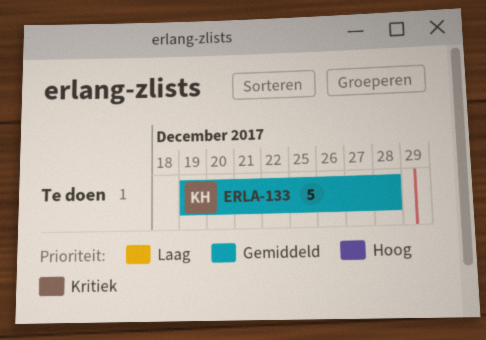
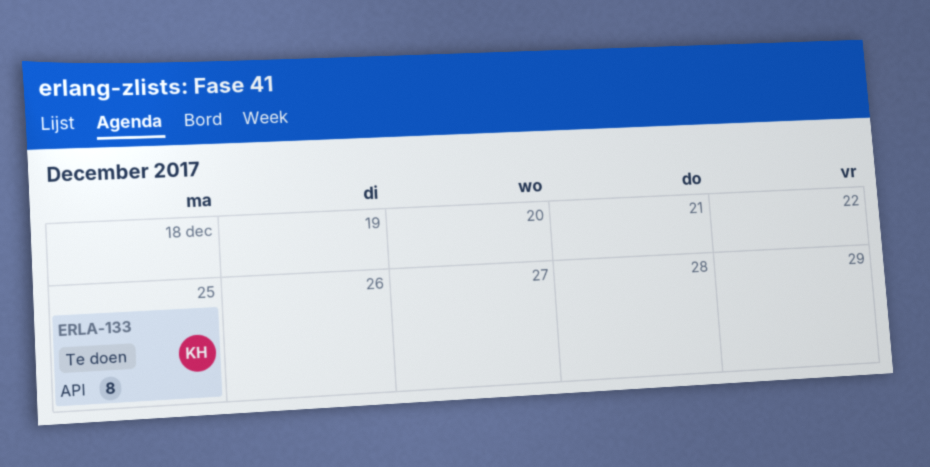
ERLA-133, estimate: 5 -> 8
ERLA-133, due: Dec 28 -> Dec 25

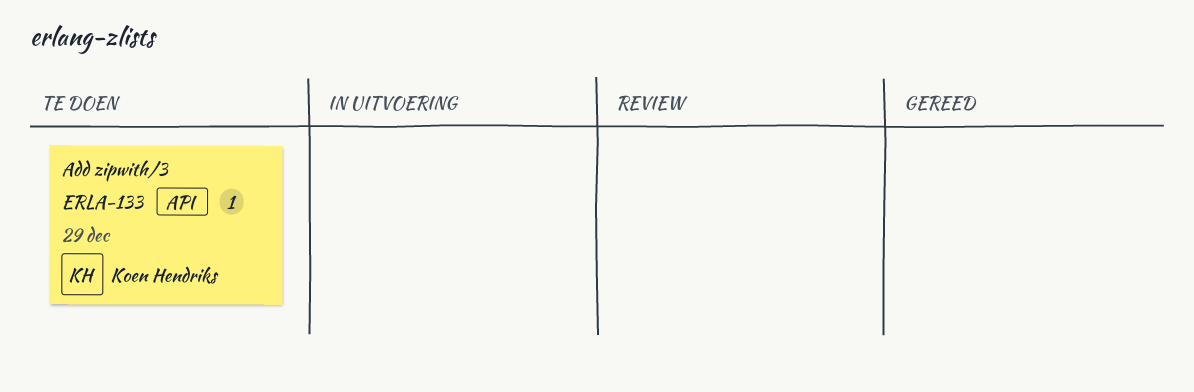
ERLA-133, estimate: 8 -> 1
ERLA-133, due: Dec 25 -> Dec 29

